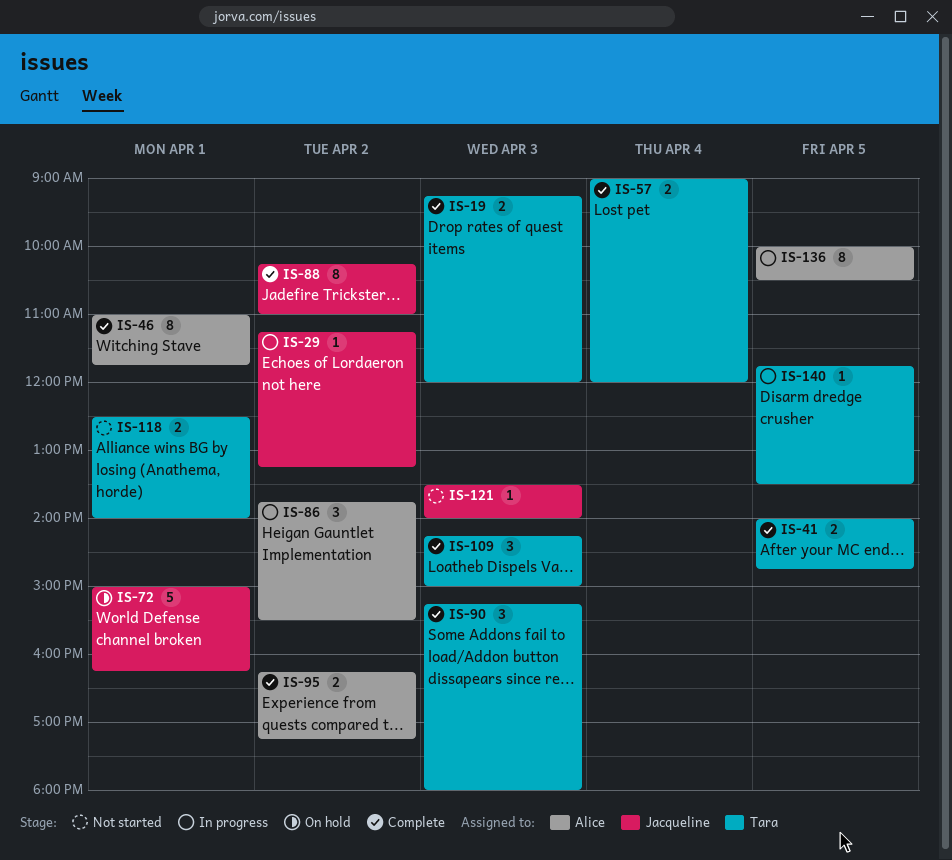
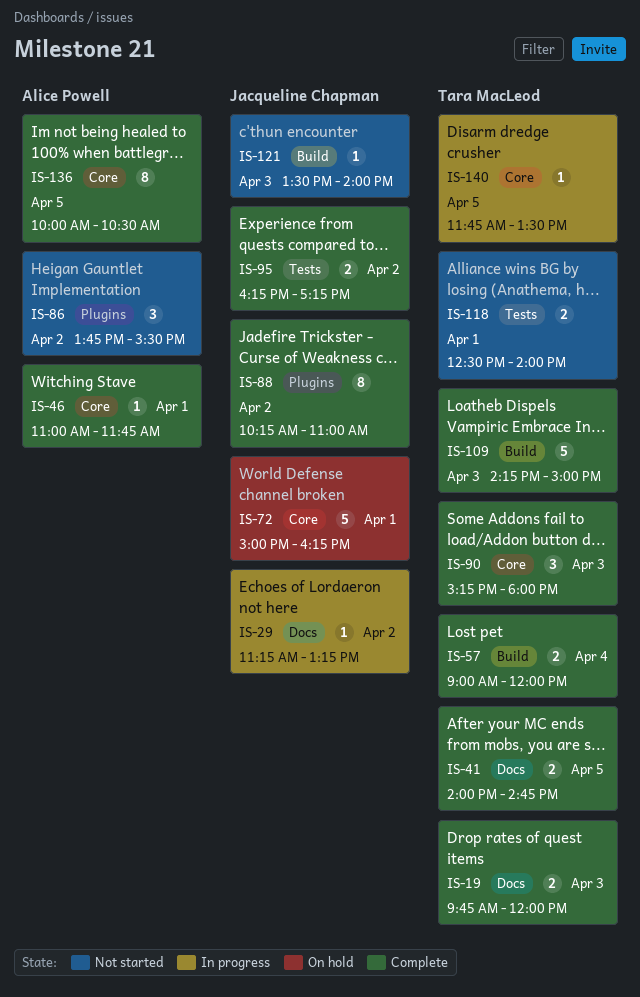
IS-19, begins: 09:15 -> 09:45
IS-46, estimate: 8 -> 1
IS-86, status: In progress -> Not started
IS-95, owner: Alice Powell -> Jacqueline Chapman
IS-109, estimate: 3 -> 5
IS-136, status: In progress -> Complete

